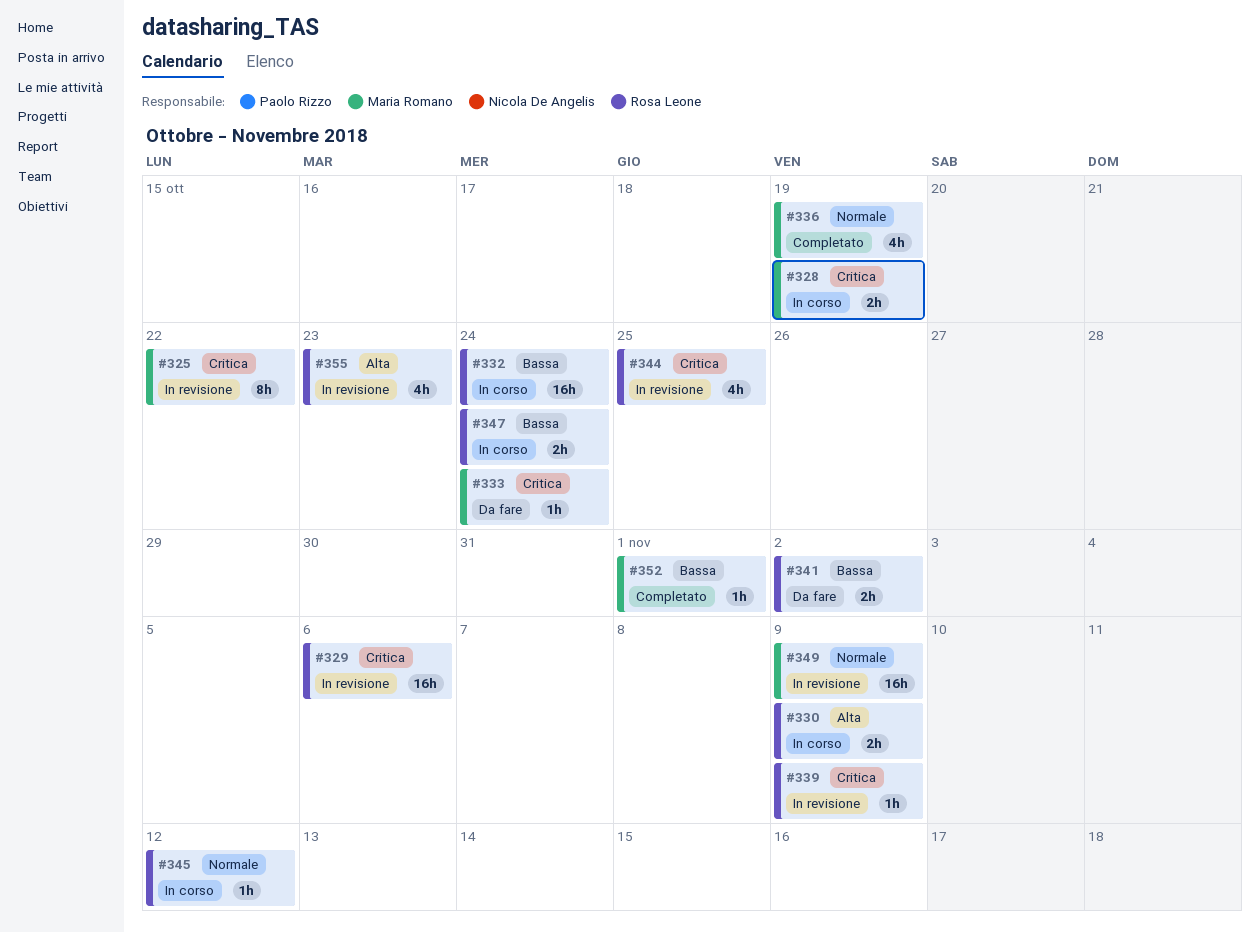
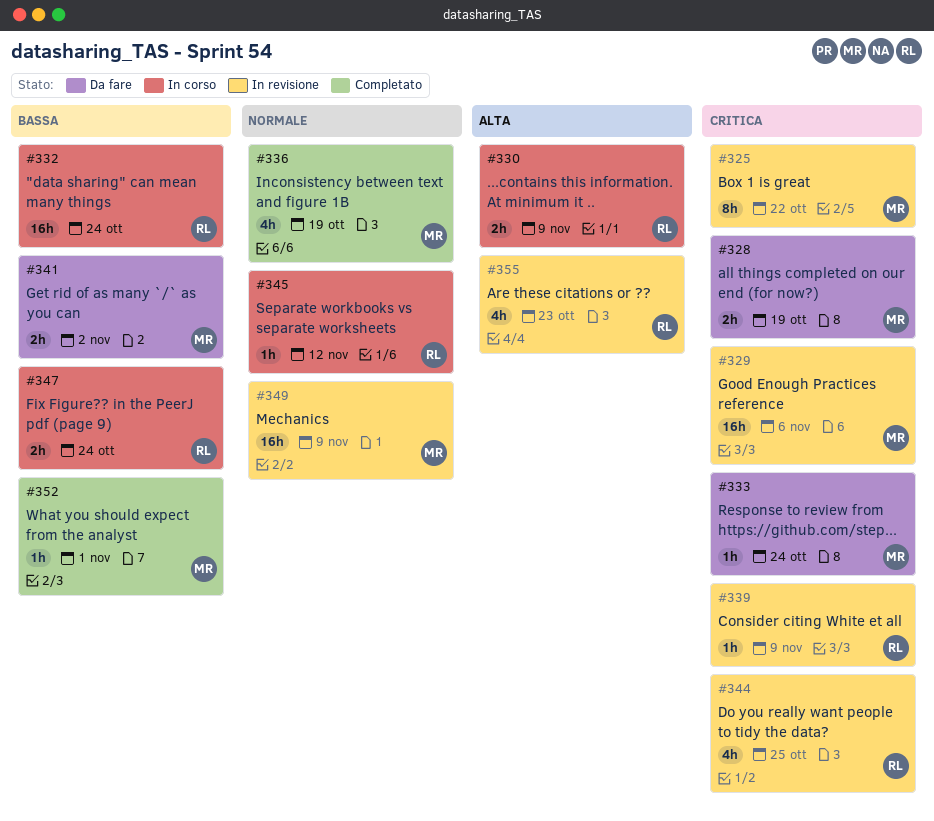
#328, status: In corso -> Da fare
#329, owner: Rosa Leone -> Maria Romano
#341, owner: Rosa Leone -> Maria Romano

